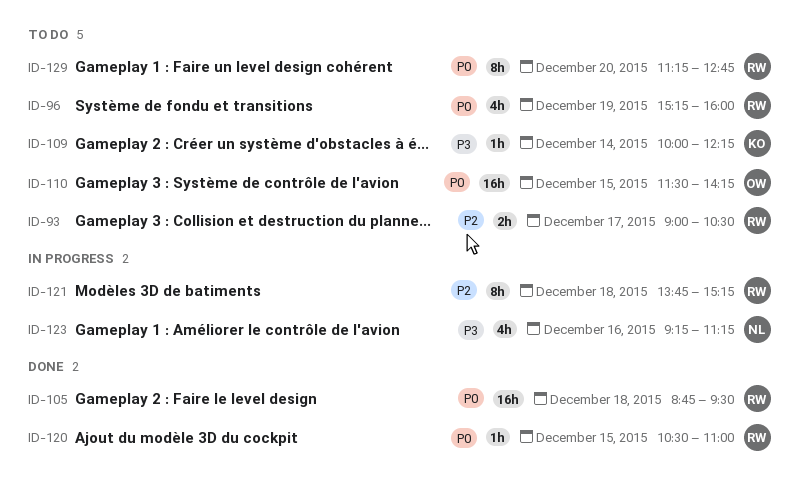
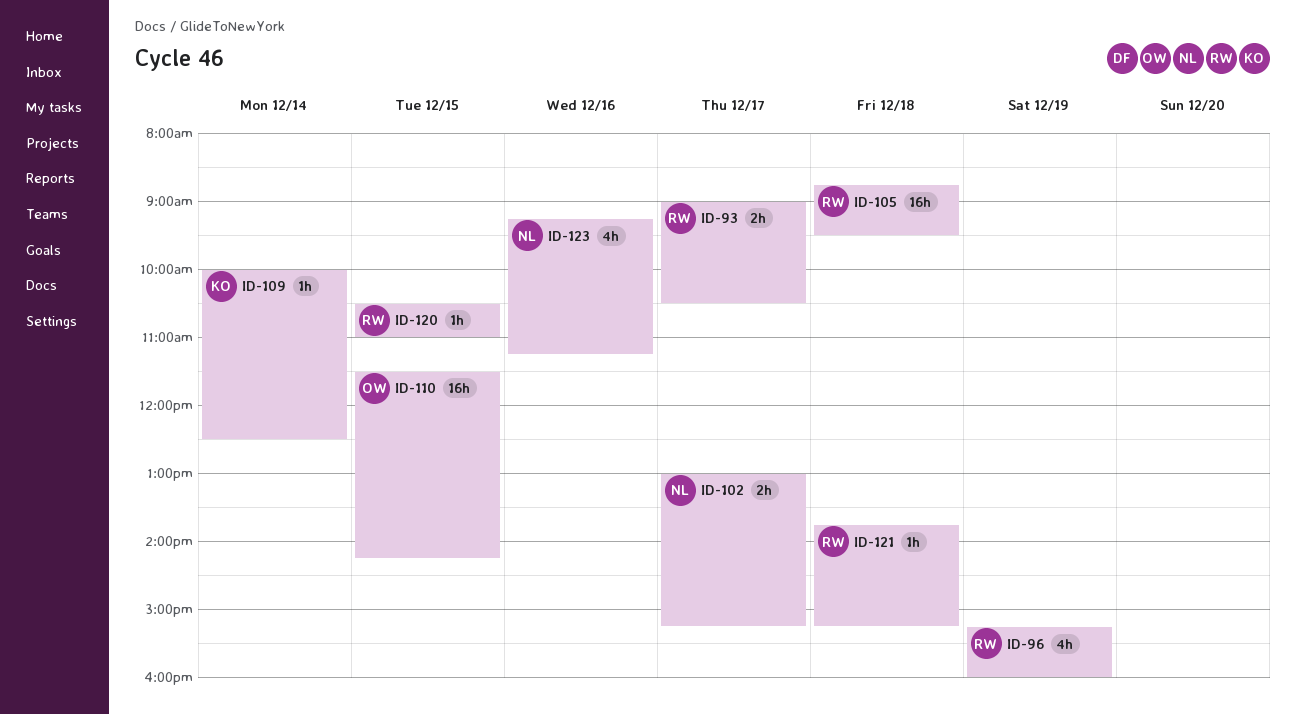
ID-102: none -> present
ID-109, ends: 12:15 -> 12:30
ID-121, estimate: 8h -> 1h
ID-129: present -> none

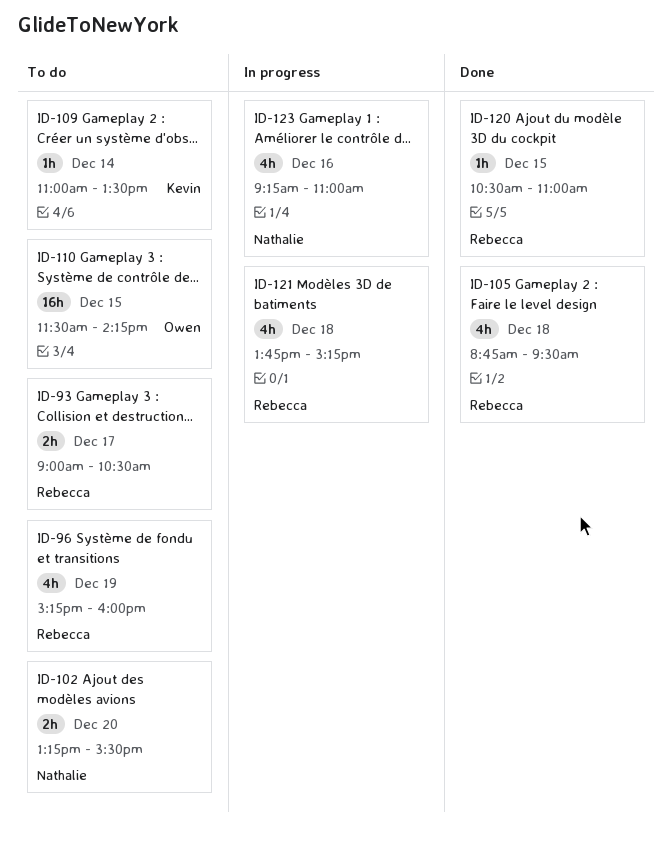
ID-102, day: Dec 17 -> Dec 20
ID-102, begins: 13:00 -> 13:15
ID-102, ends: 15:15 -> 15:30
ID-105, estimate: 16h -> 4h
ID-109, begins: 10:00 -> 11:00
ID-109, ends: 12:30 -> 13:30
ID-121, estimate: 1h -> 4h
ID-123, ends: 11:15 -> 11:00

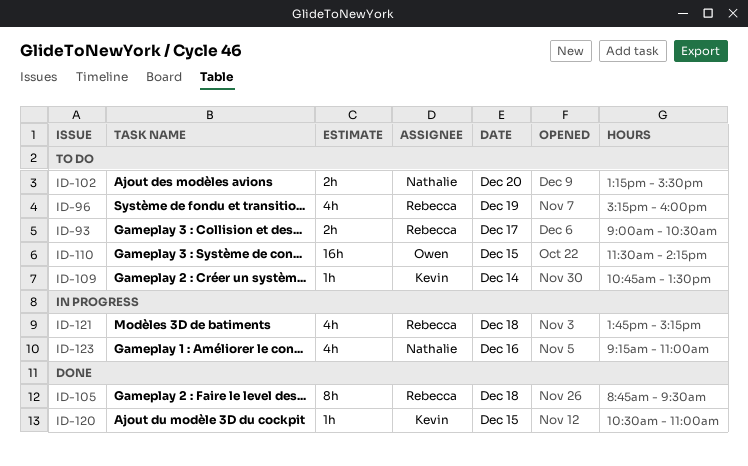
ID-105, estimate: 4h -> 8h
ID-109, begins: 11:00 -> 10:45
ID-120, owner: Rebecca -> Kevin

